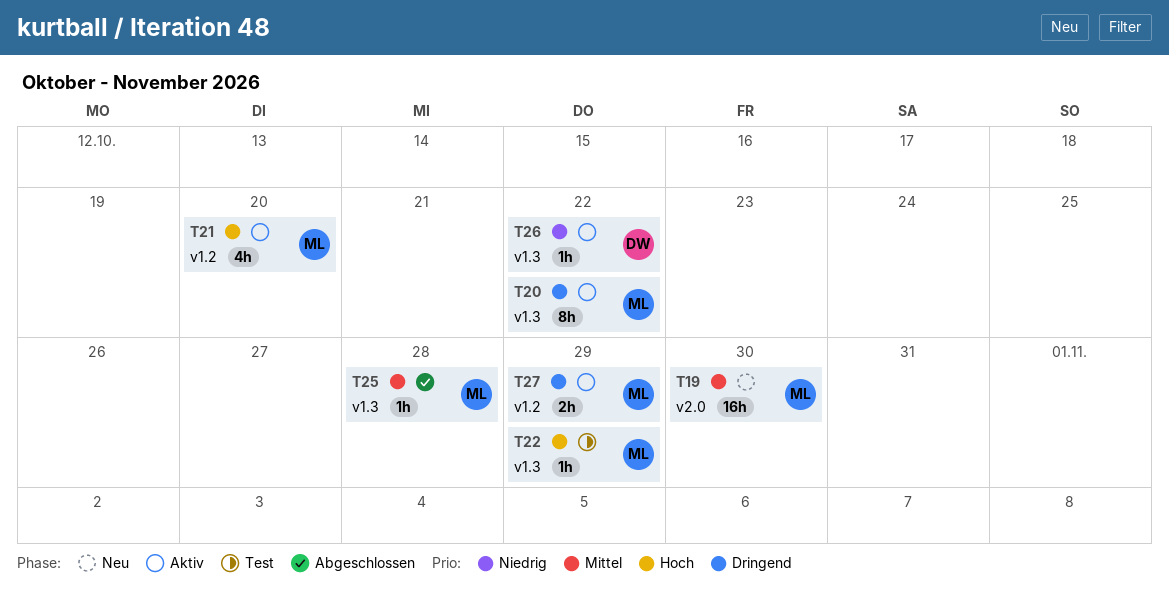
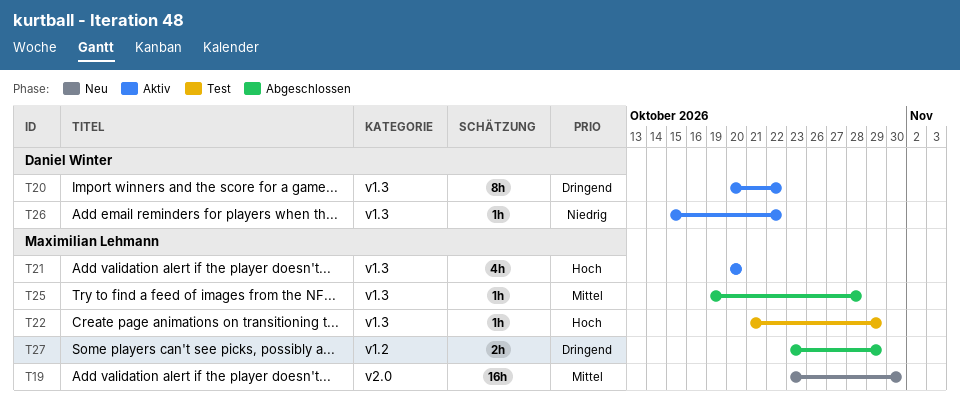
T20, owner: Maximilian Lehmann -> Daniel Winter
T21, label: v1.2 -> v1.3
T27, status: Aktiv -> Abgeschlossen

